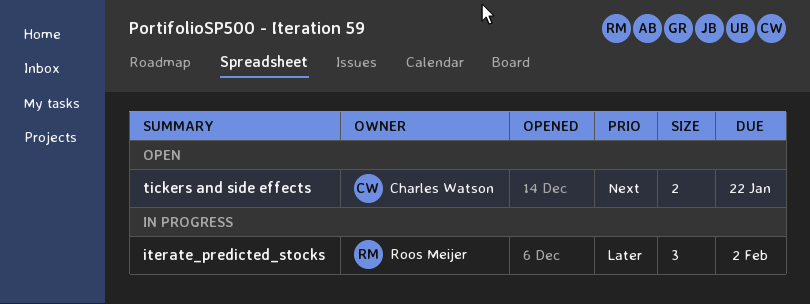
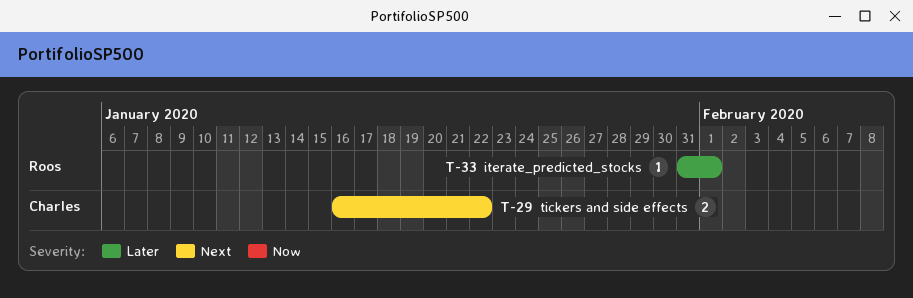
iterate_predicted_stocks, estimate: 3 -> 1
iterate_predicted_stocks, due: Feb 2 -> Feb 1

